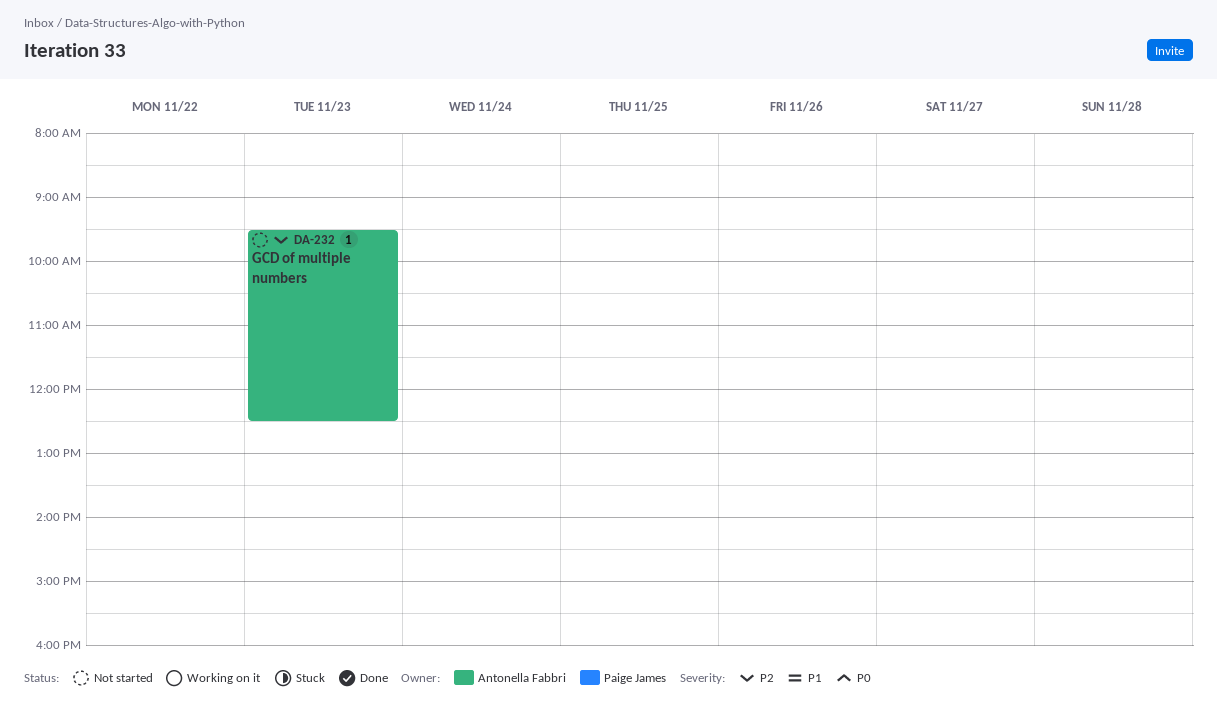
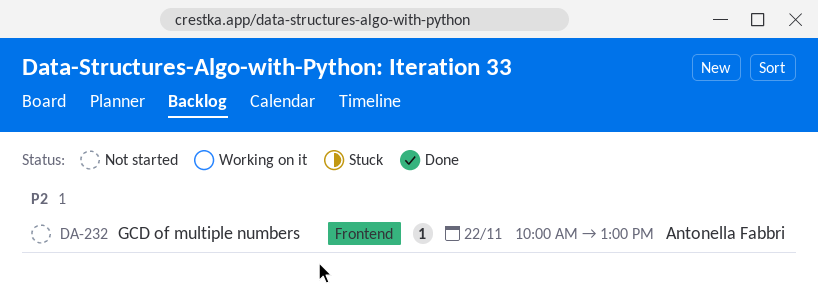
DA-232, day: Nov 23 -> Nov 22
DA-232, begins: 09:30 -> 10:00
DA-232, ends: 12:30 -> 13:00

